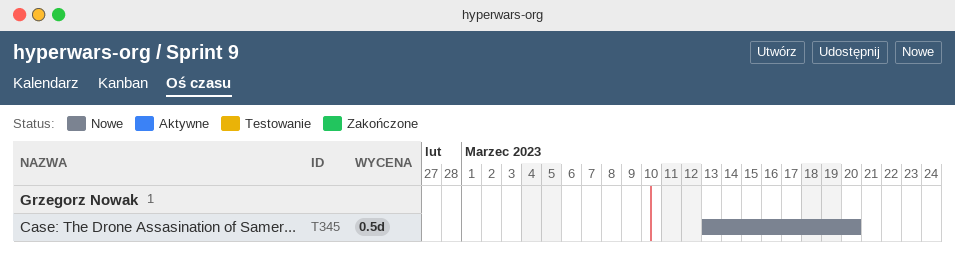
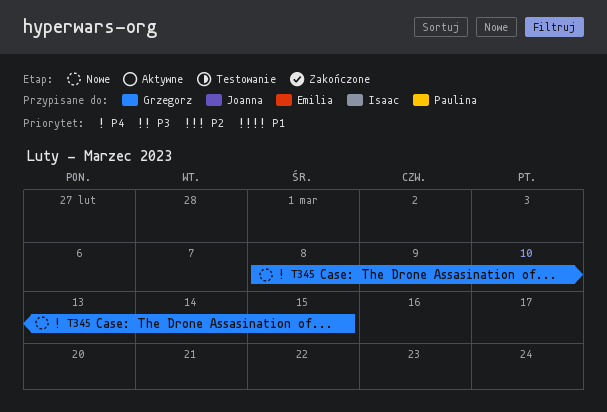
T345, start: Mar 13 -> Mar 8
T345, due: Mar 20 -> Mar 15

